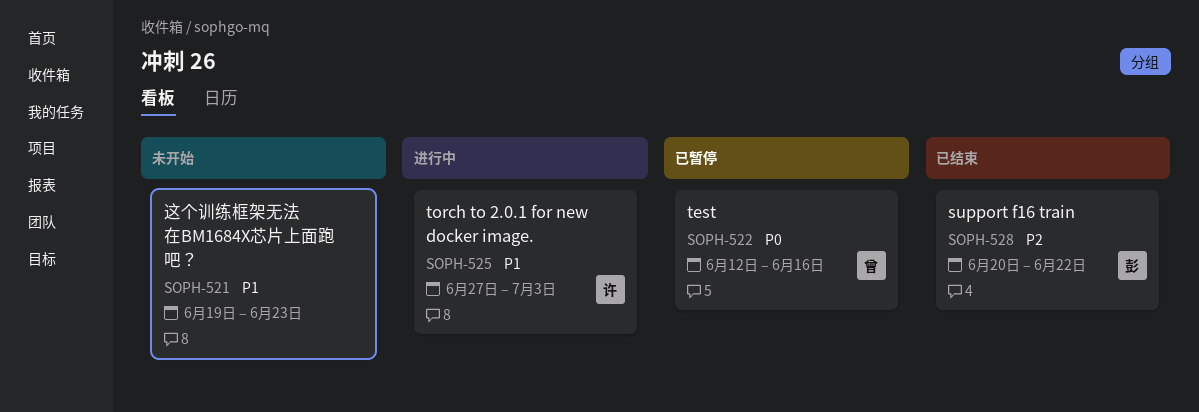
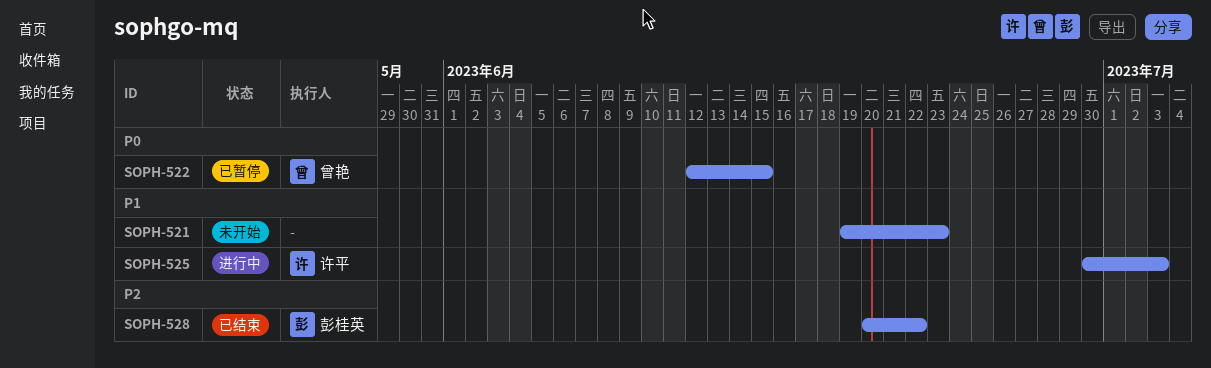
SOPH-522, due: Jun 16 -> Jun 15
SOPH-525, start: Jun 27 -> Jun 30

